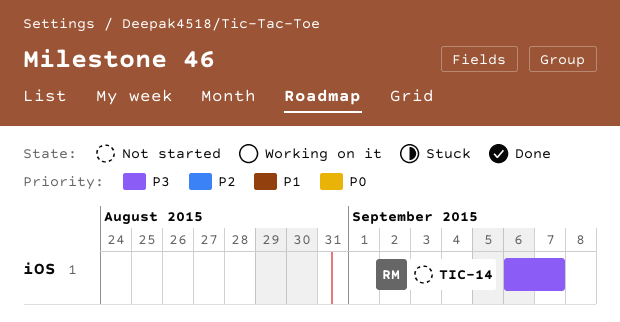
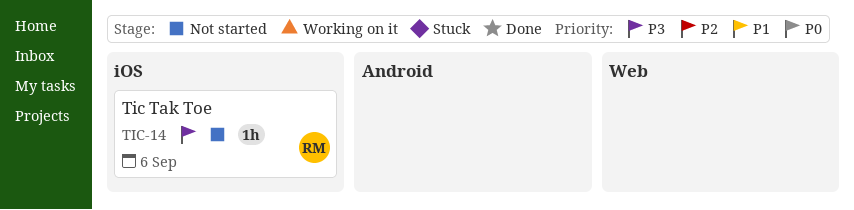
TIC-14, due: Sep 7 -> Sep 6

